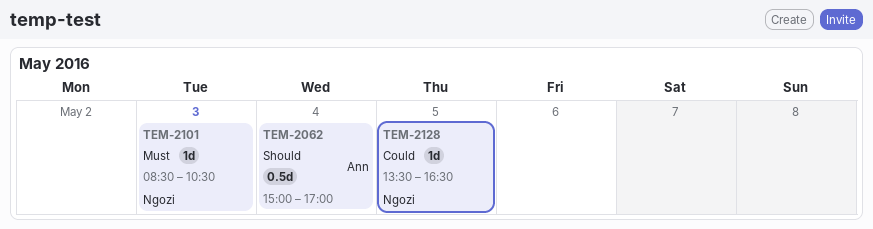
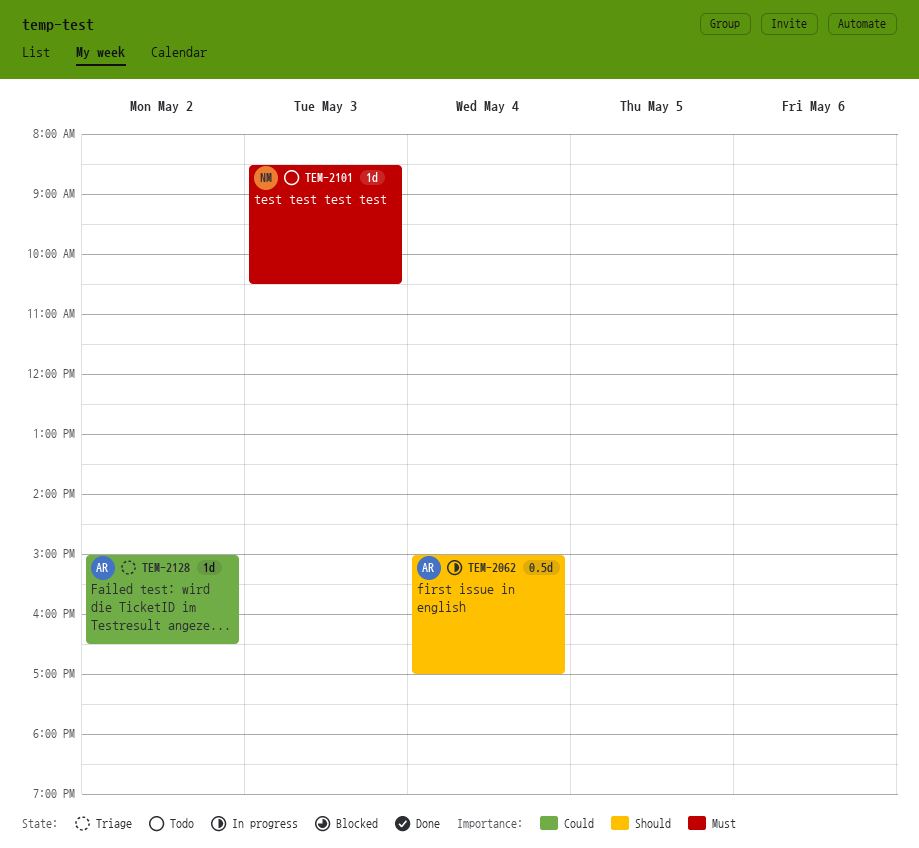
TEM-2128, owner: Ngozi -> Ann
TEM-2128, day: May 5 -> May 2
TEM-2128, begins: 13:30 -> 15:00

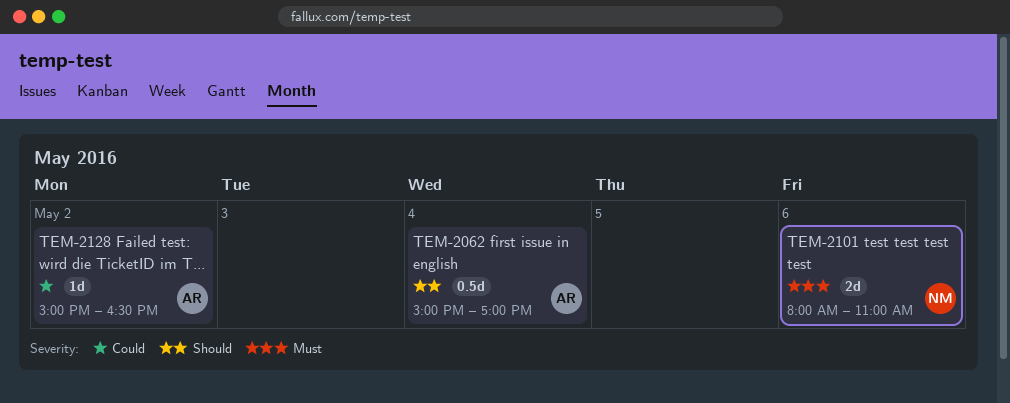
TEM-2101, estimate: 1d -> 2d
TEM-2101, day: May 3 -> May 6
TEM-2101, begins: 08:30 -> 08:00
TEM-2101, ends: 10:30 -> 11:00

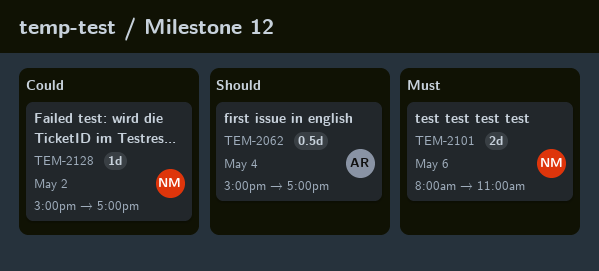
TEM-2128, owner: AR -> NM
TEM-2128, ends: 16:30 -> 17:00

